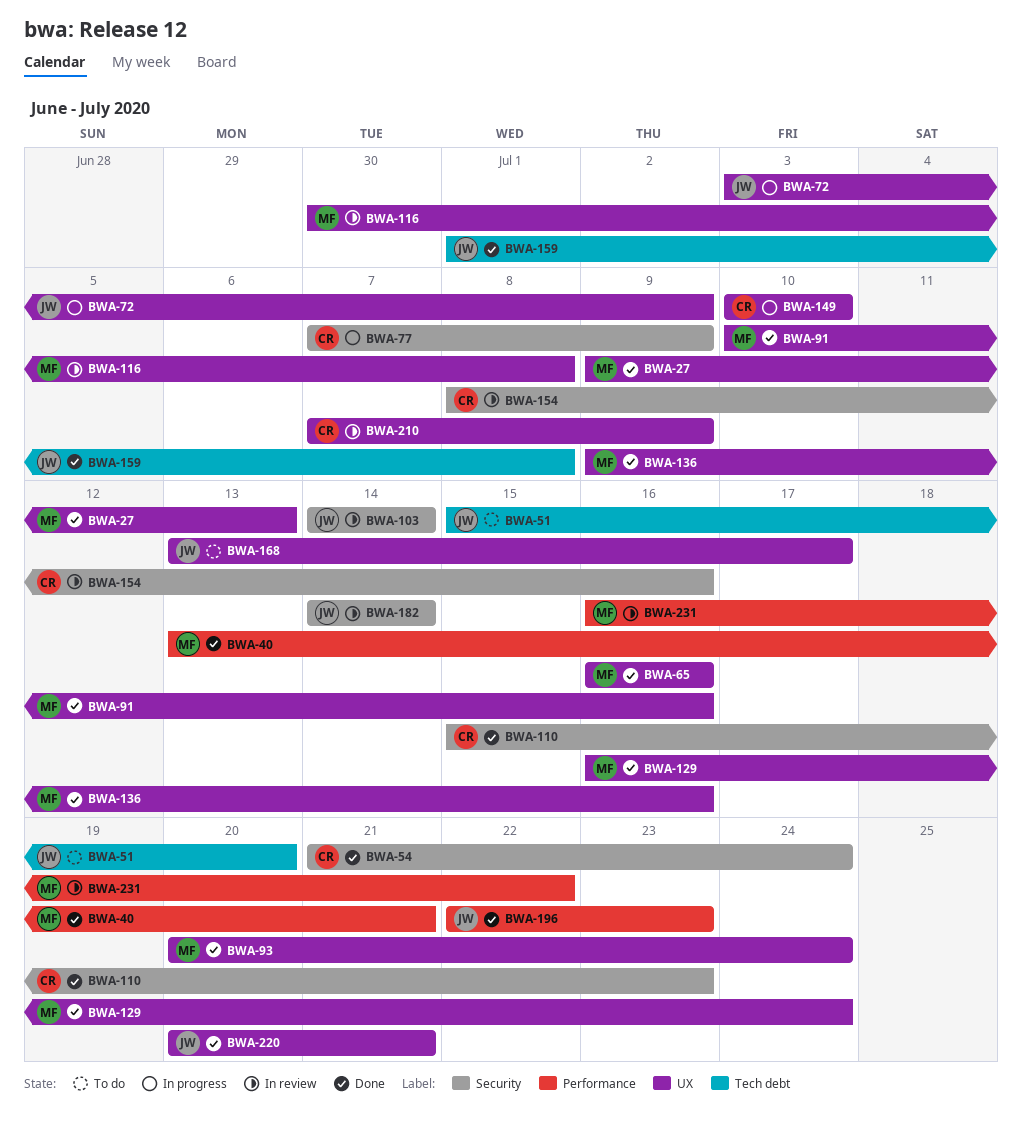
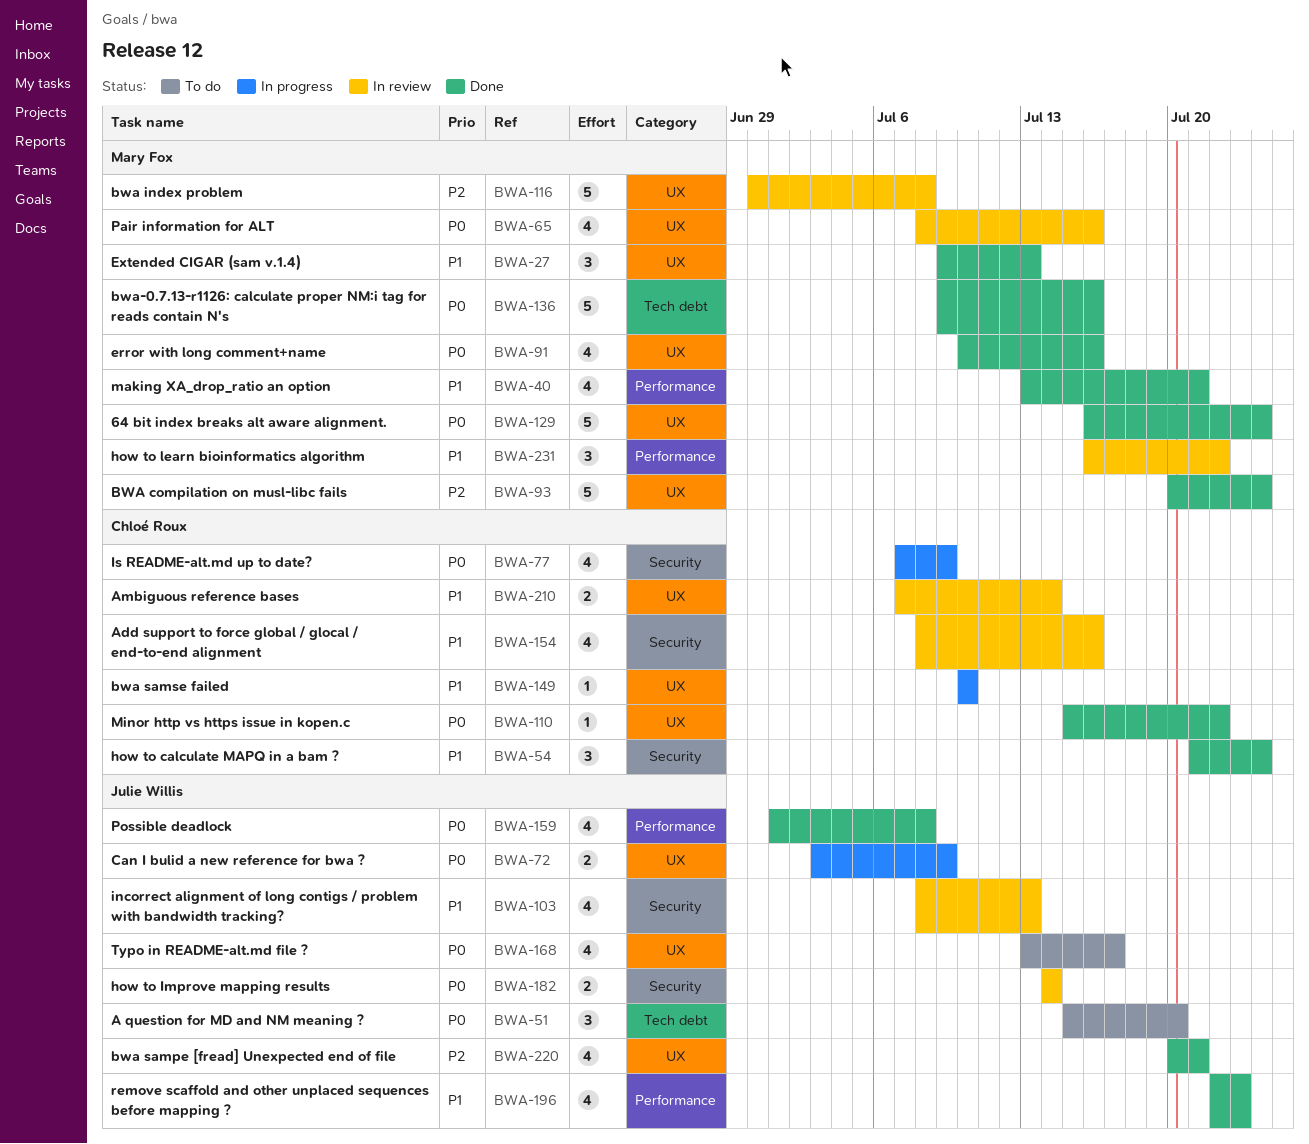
BWA-65, status: Done -> In review
BWA-65, start: Jul 16 -> Jul 8
BWA-103, start: Jul 14 -> Jul 8
BWA-103, due: Jul 14 -> Jul 13
BWA-110, label: Security -> UX
BWA-110, due: Jul 23 -> Jul 22
BWA-136, label: UX -> Tech debt
BWA-159, label: Tech debt -> Performance
BWA-210, due: Jul 9 -> Jul 14

